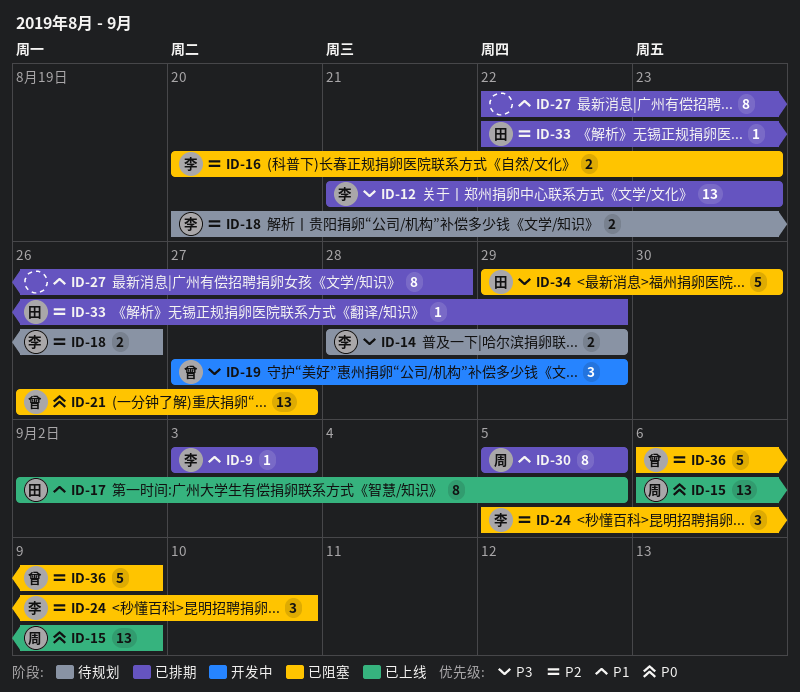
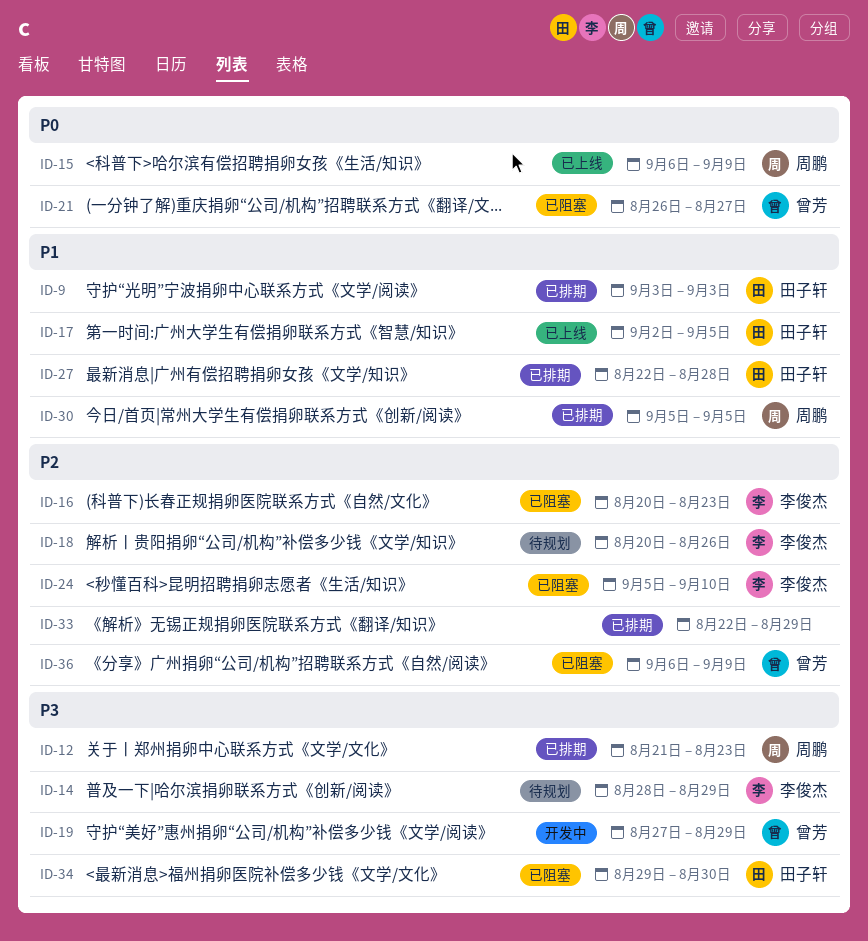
ID-9, owner: 李俊杰 -> 田子轩
ID-12, owner: 李俊杰 -> 周鹏
ID-27, owner: none -> 田子轩
ID-33, owner: 田子轩 -> none

